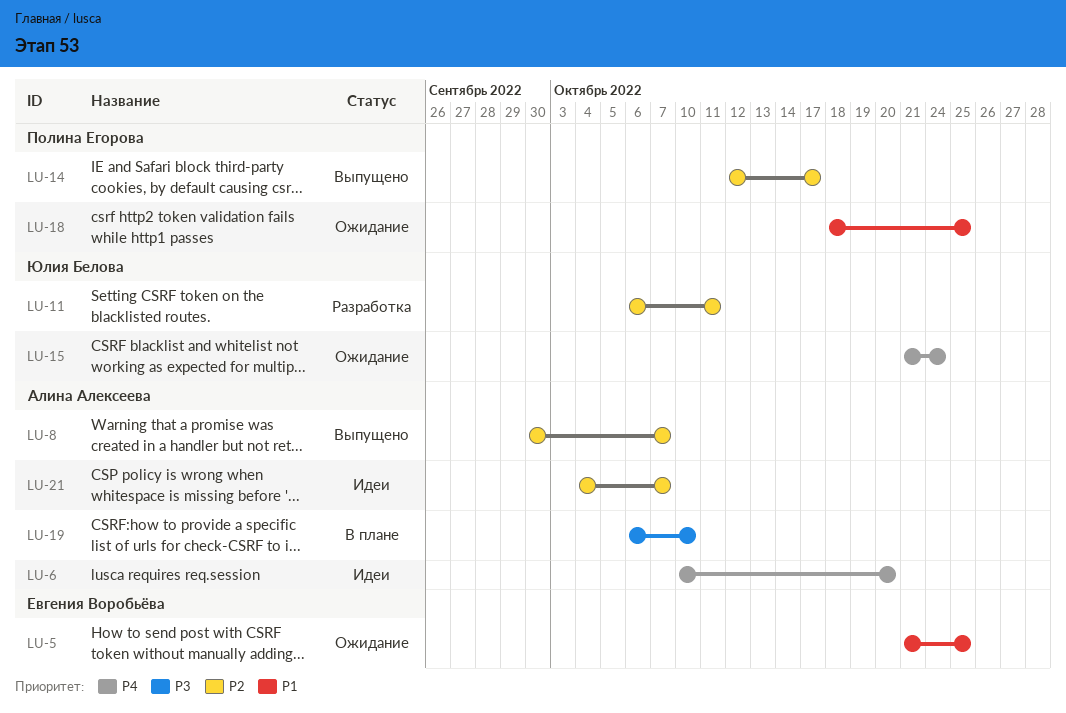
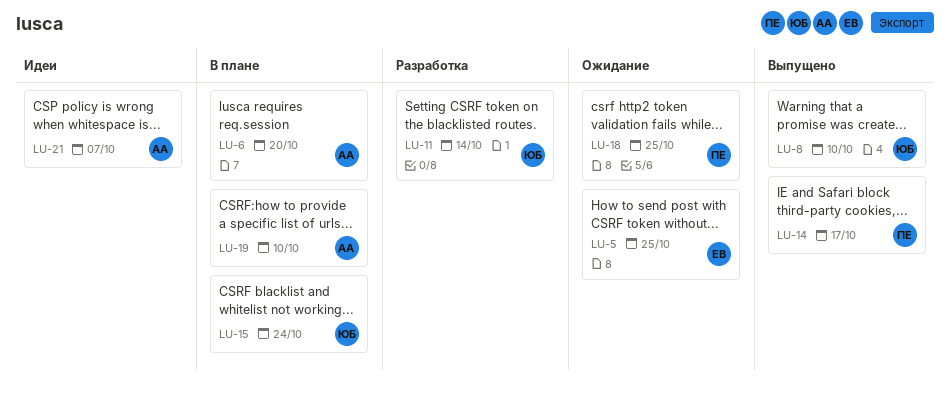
LU-6, status: Идеи -> В плане
LU-8, owner: Алина Алексеева -> Юлия Белова
LU-8, due: Oct 7 -> Oct 10
LU-11, due: Oct 11 -> Oct 14
LU-15, status: Ожидание -> В плане

